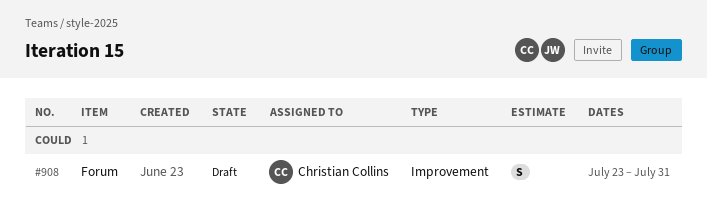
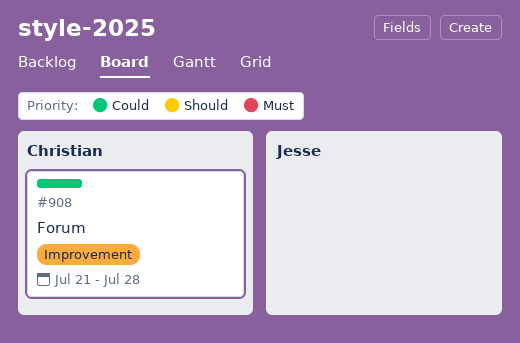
#908, start: Jul 23 -> Jul 21
#908, due: Jul 31 -> Jul 28

